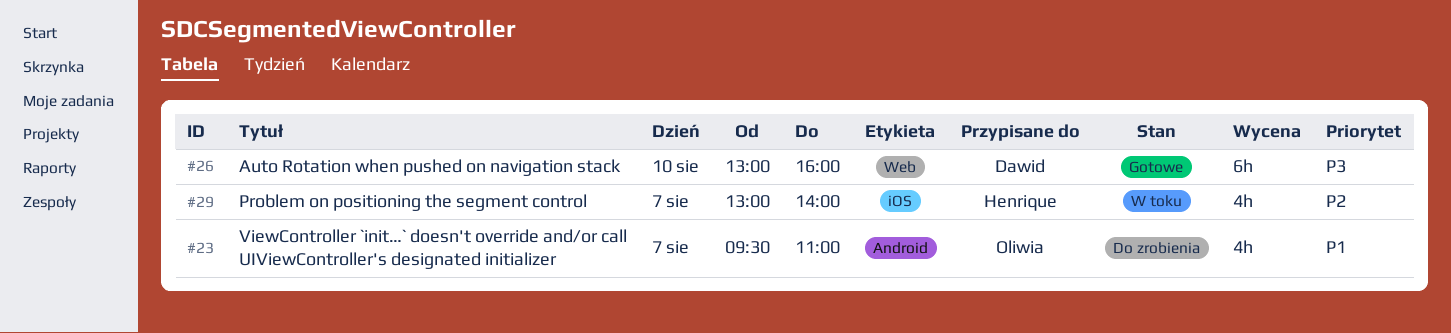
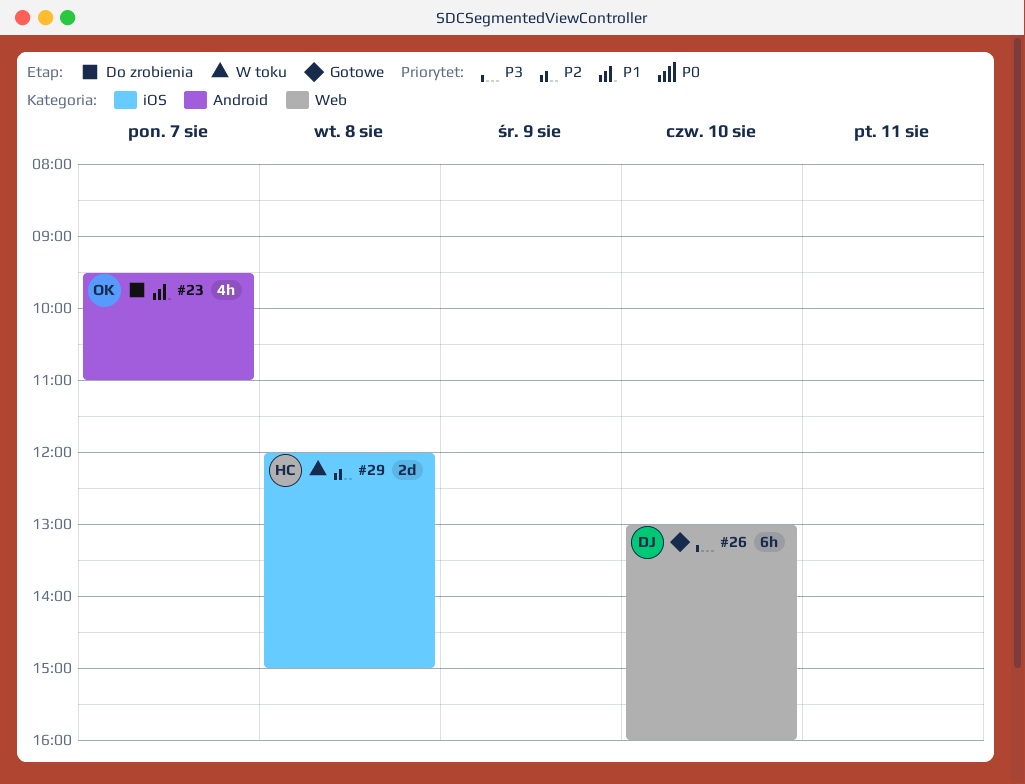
#29, estimate: 4h -> 2d
#29, day: Aug 7 -> Aug 8
#29, begins: 13:00 -> 12:00
#29, ends: 14:00 -> 15:00

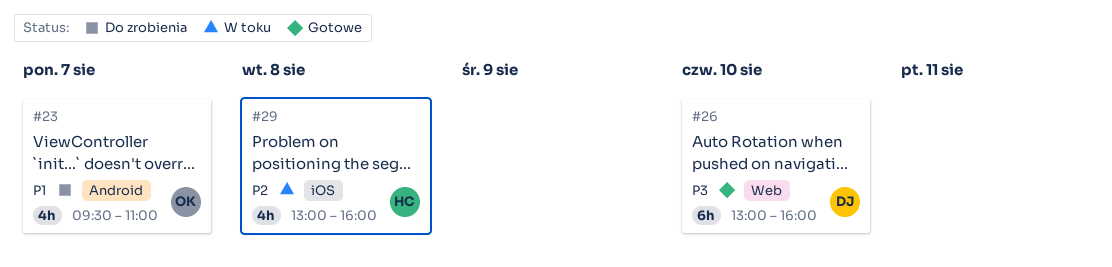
#29, estimate: 2d -> 4h
#29, begins: 12:00 -> 13:00
#29, ends: 15:00 -> 16:00

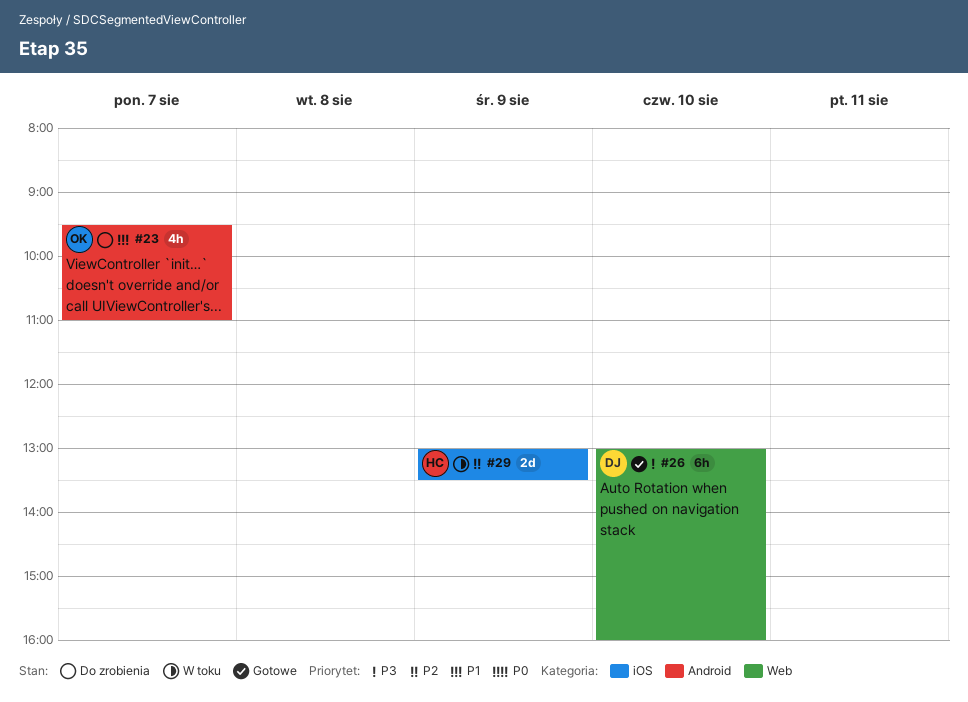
#29, estimate: 4h -> 2d
#29, day: Aug 8 -> Aug 9
#29, ends: 16:00 -> 13:30

